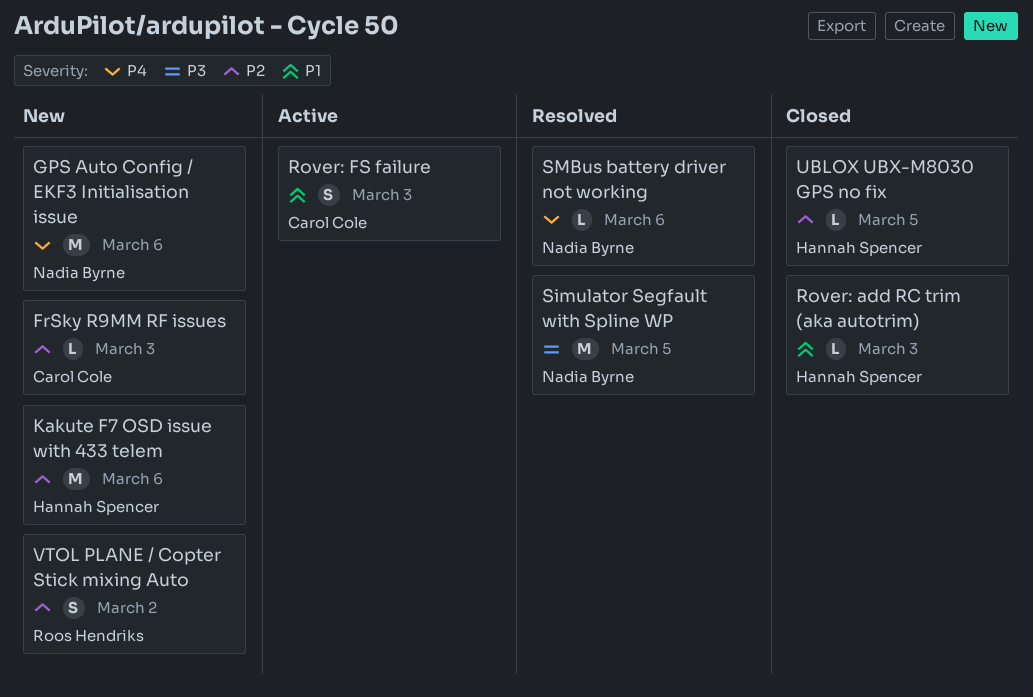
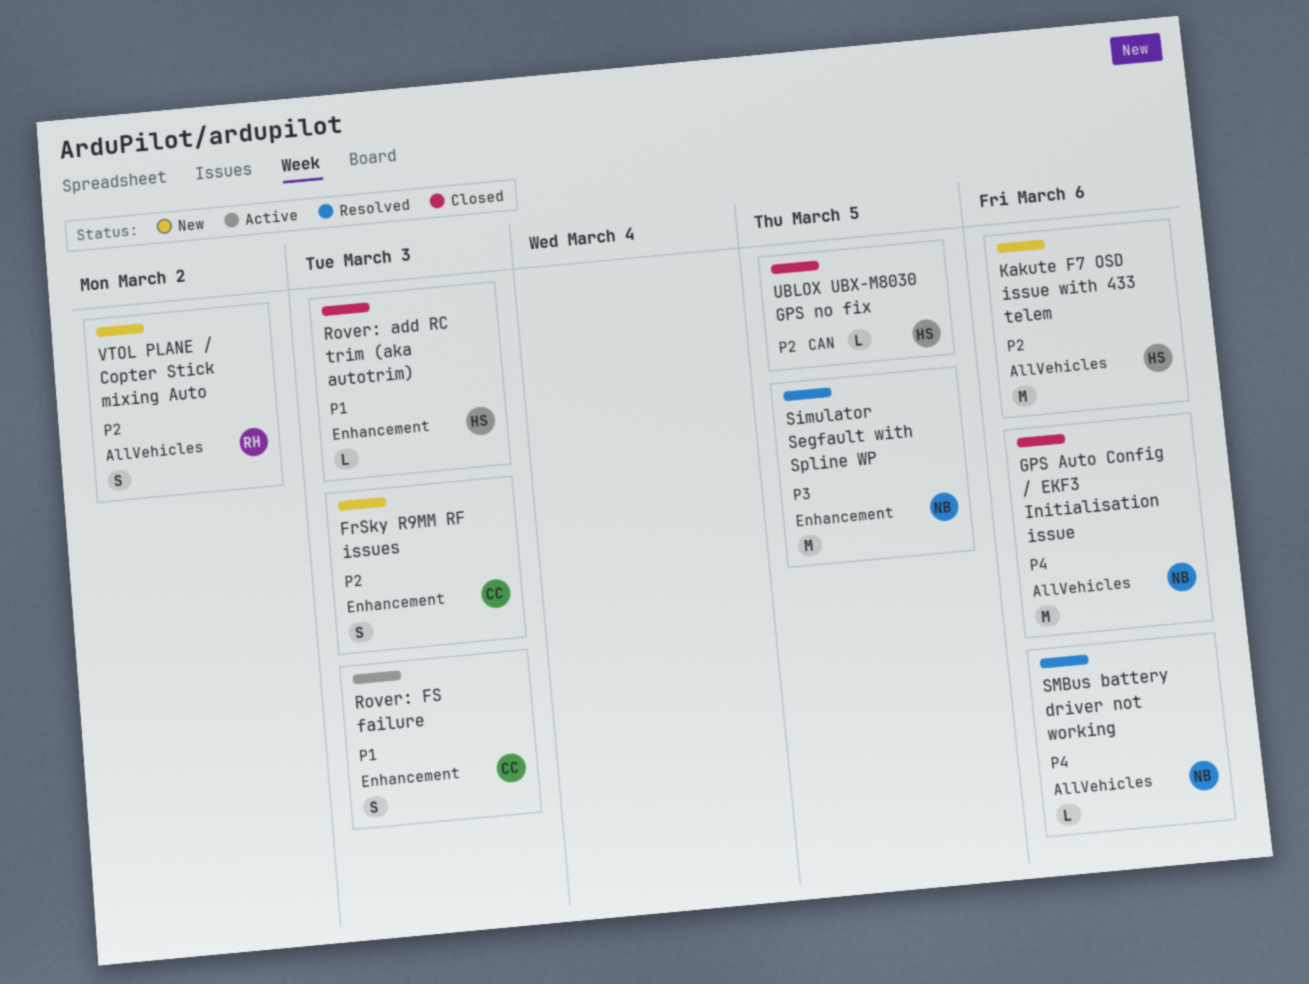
FrSky R9MM RF issues, estimate: L -> S
GPS Auto Config / EKF3 Initialisation issue, status: New -> Closed

